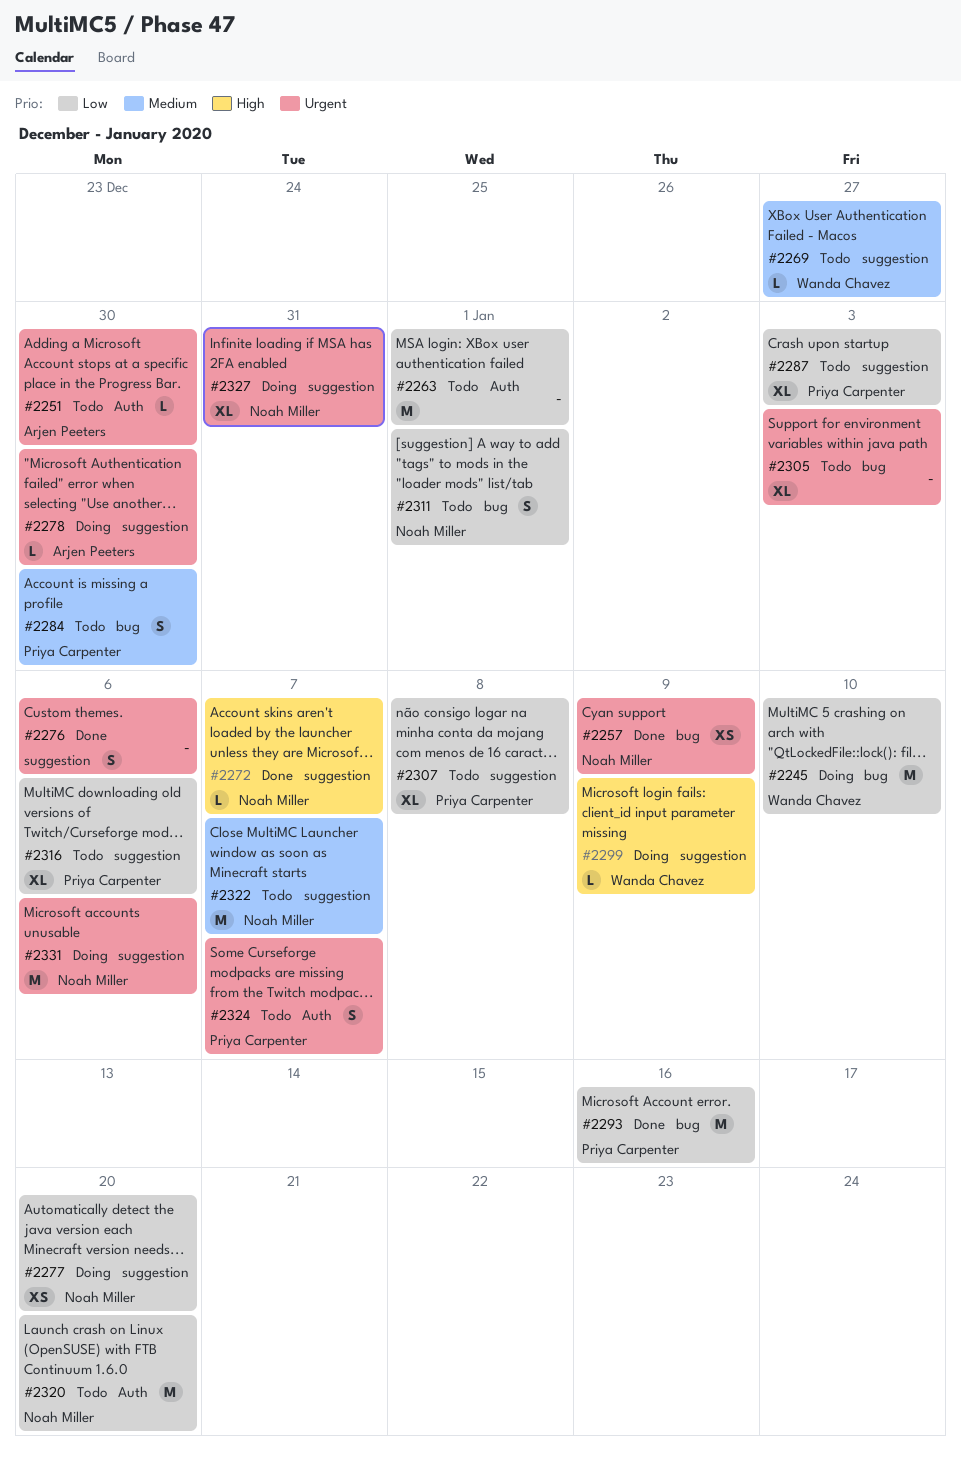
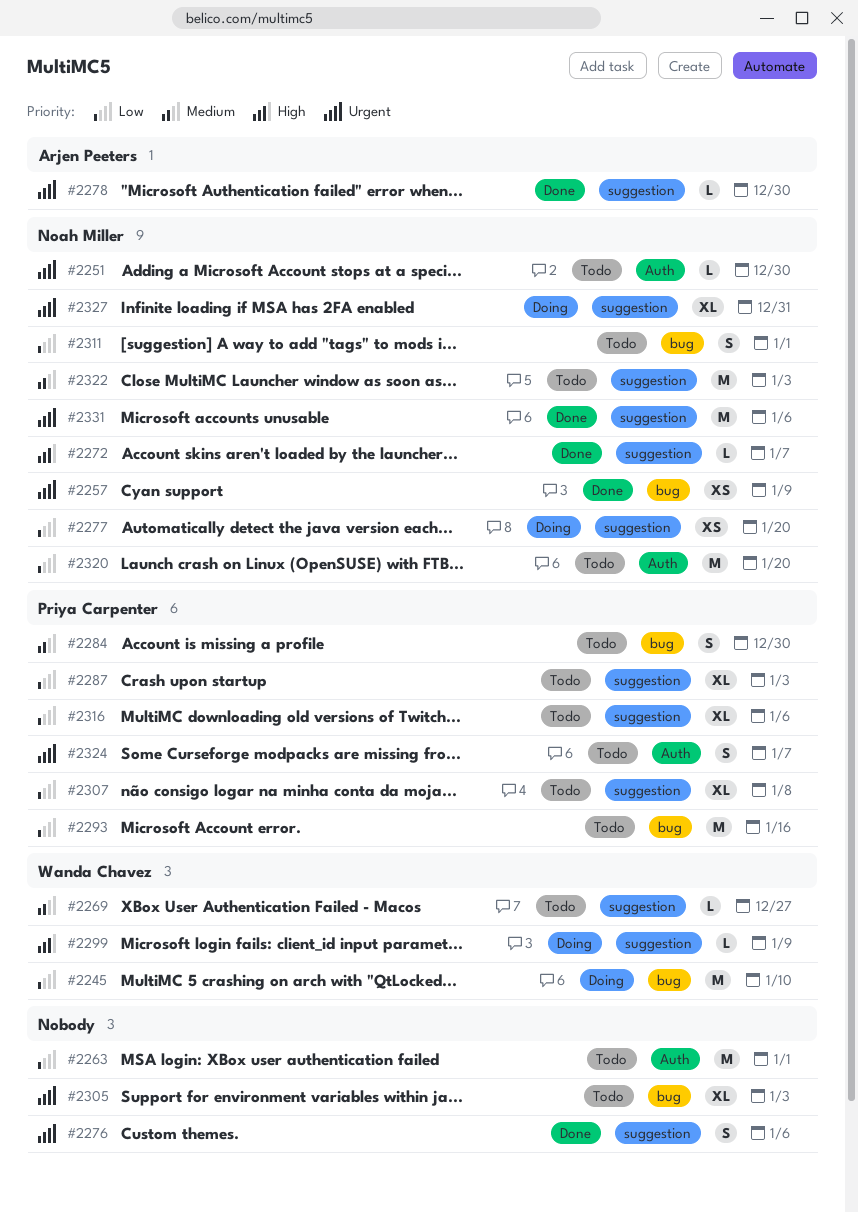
#2251, owner: Arjen Peeters -> Noah Miller
#2278, status: Doing -> Done
#2293, status: Done -> Todo
#2322, due: Jan 7 -> Jan 3
#2331, status: Doing -> Done

